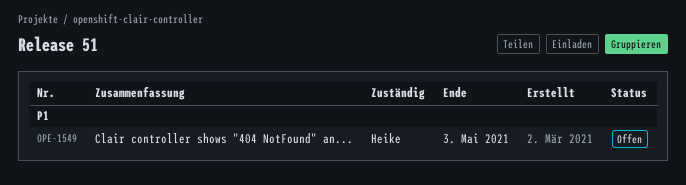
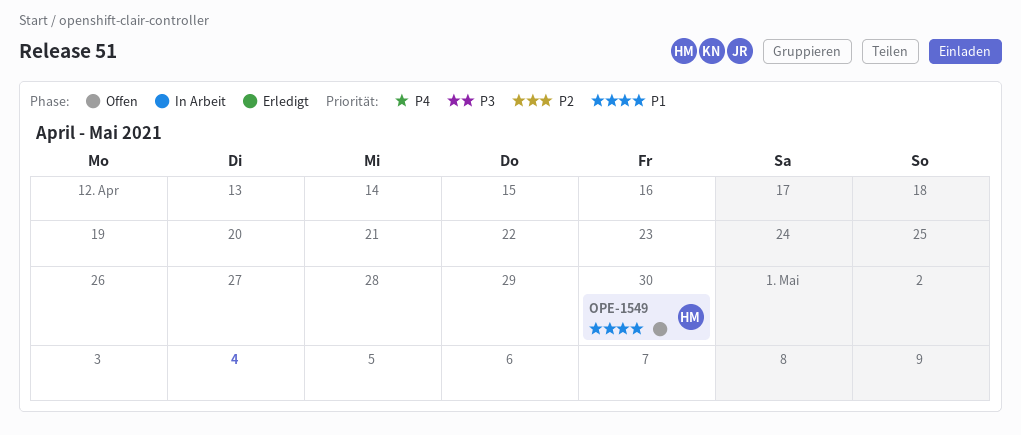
OPE-1549, due: May 3 -> Apr 30

